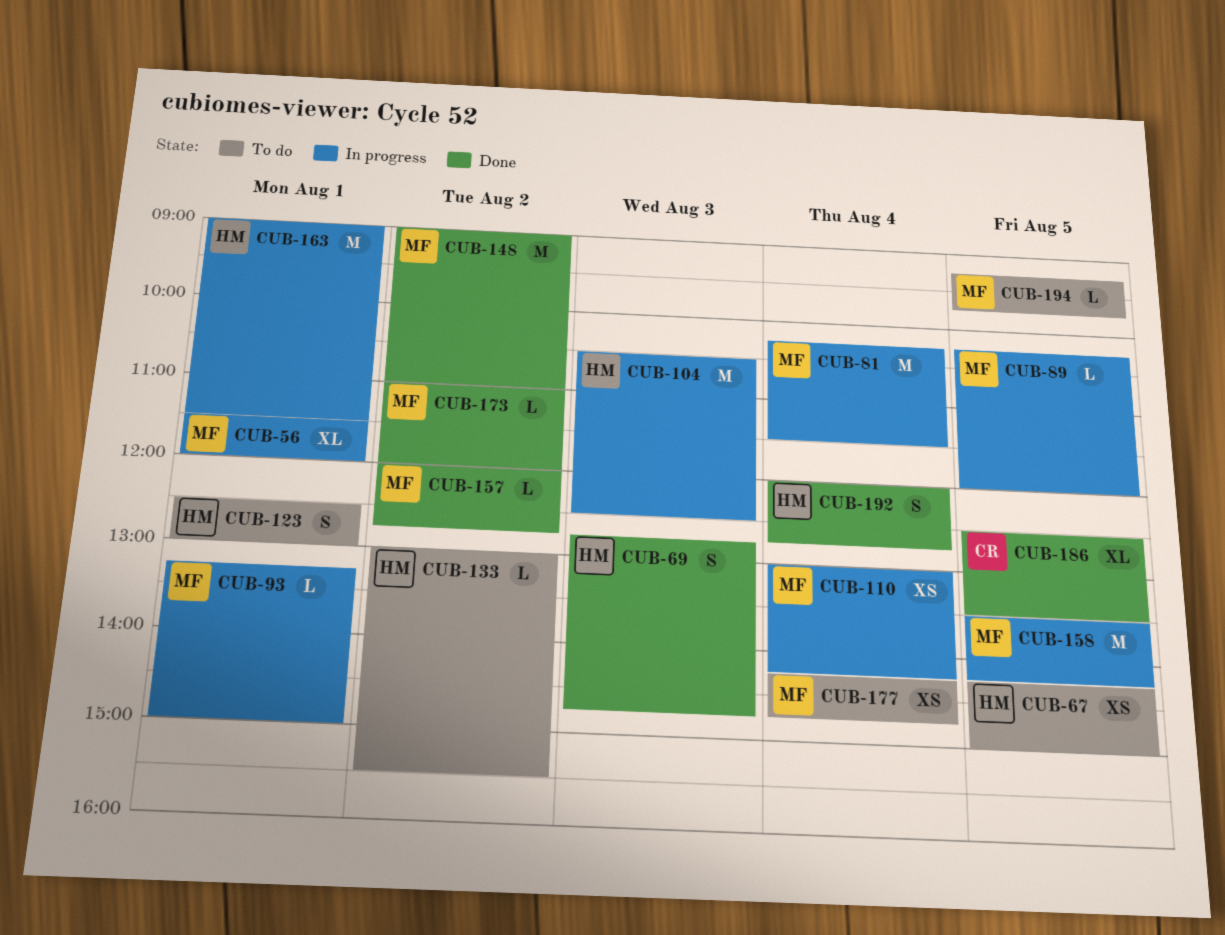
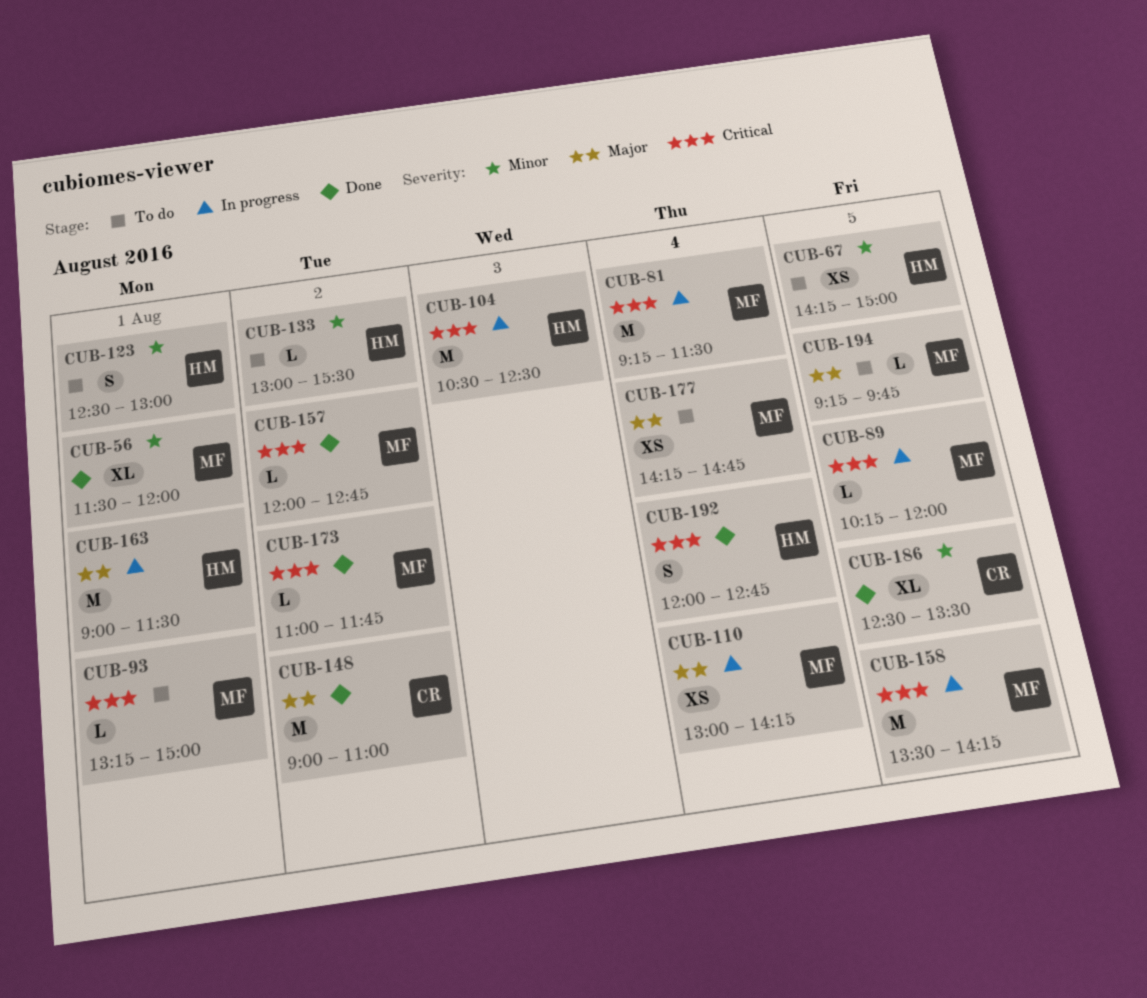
CUB-56, status: In progress -> Done
CUB-69: present -> none
CUB-81, begins: 10:15 -> 09:15
CUB-93, status: In progress -> To do
CUB-148, owner: MF -> CR
CUB-173, ends: 12:00 -> 11:45

